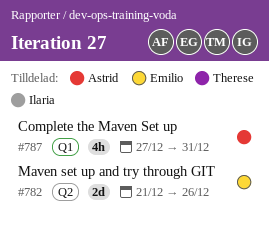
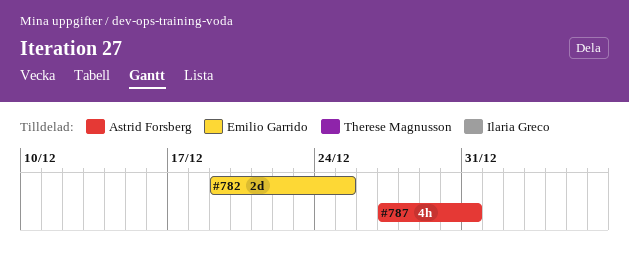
#782, start: Dec 21 -> Dec 19
#782, due: Dec 26 -> Dec 25

